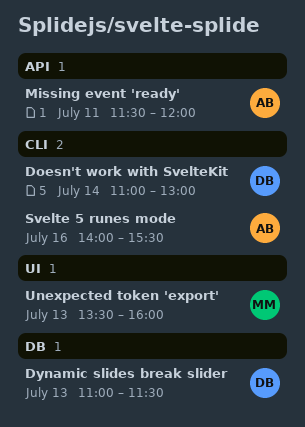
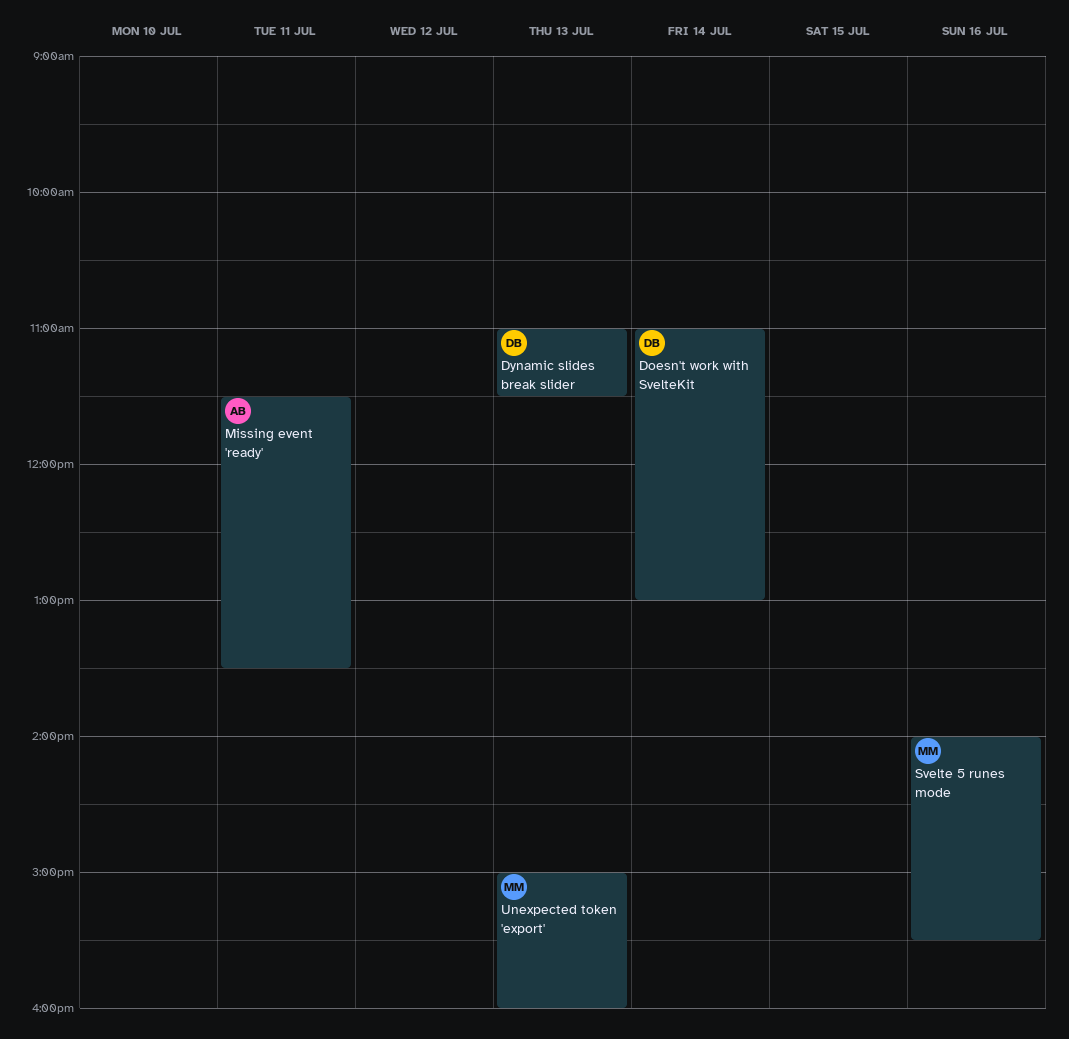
Missing event 'ready', ends: 12:00 -> 13:30
Svelte 5 runes mode, owner: AB -> MM
Unexpected token 'export', begins: 13:30 -> 15:00

